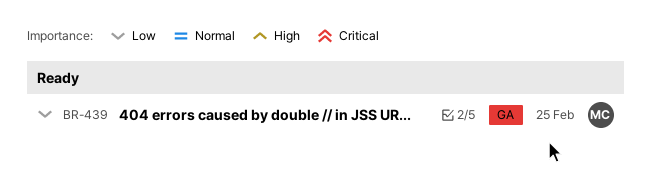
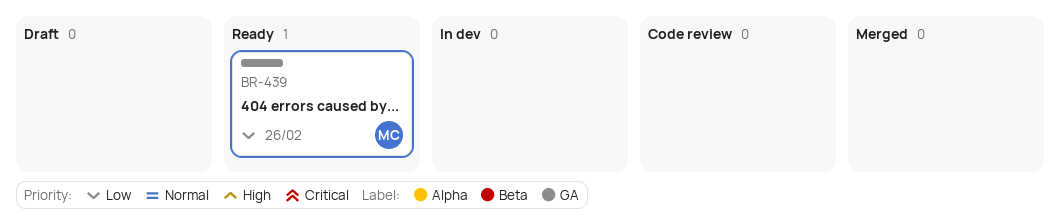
BR-439, due: Feb 25 -> Feb 26

